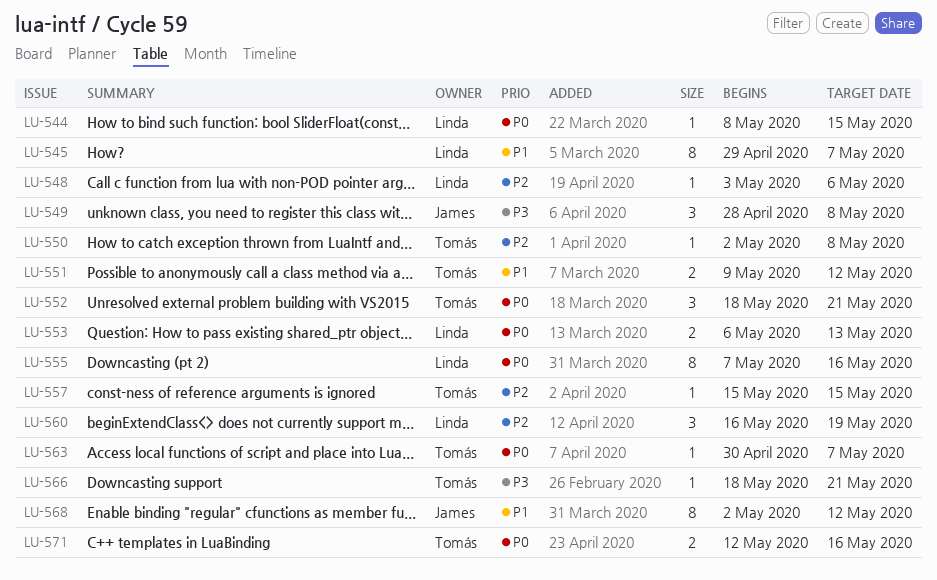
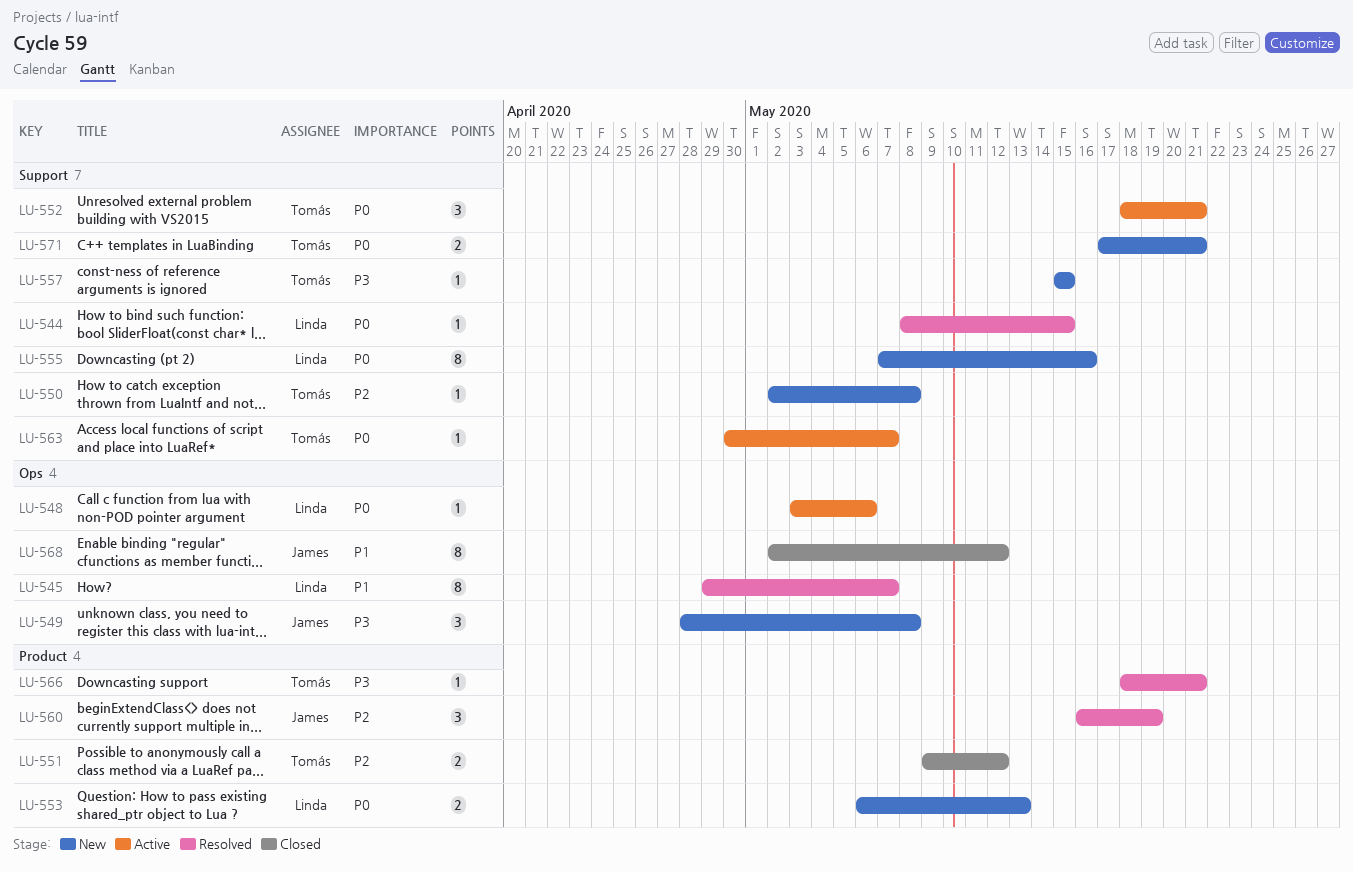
LU-548, priority: P2 -> P0
LU-551, priority: P1 -> P2
LU-557, priority: P2 -> P3
LU-560, owner: Linda -> James
LU-571, start: May 12 -> May 17
LU-571, due: May 16 -> May 21

